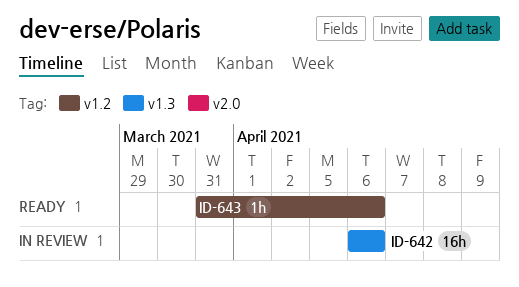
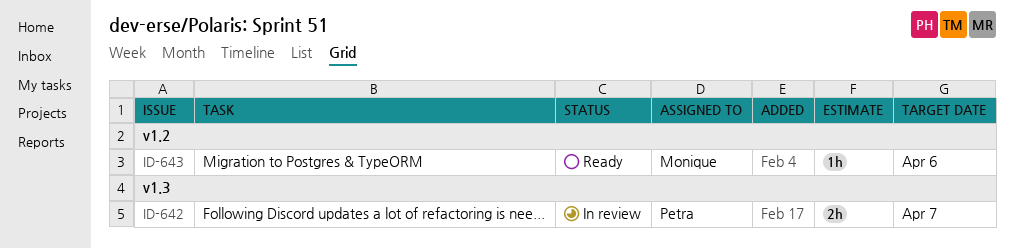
ID-642, estimate: 16h -> 2h
ID-642, due: Apr 6 -> Apr 7

